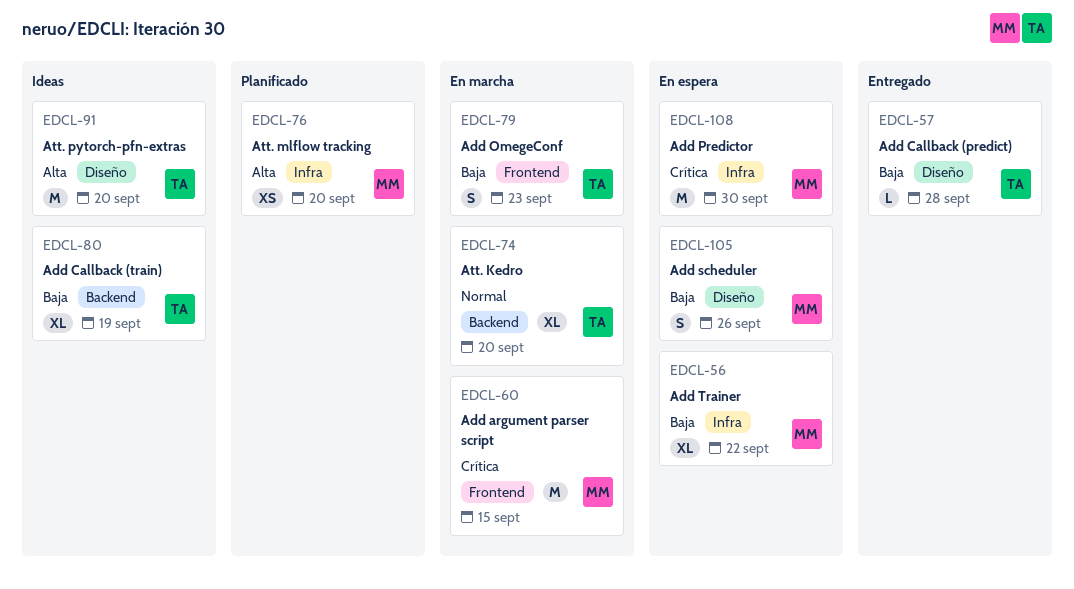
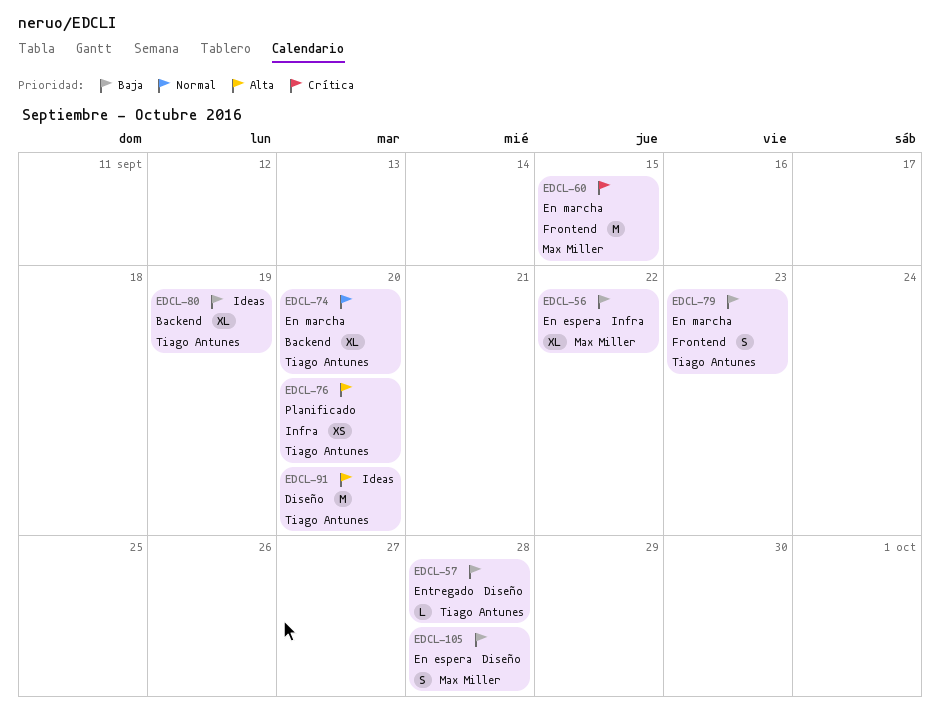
EDCL-76, owner: Max Miller -> Tiago Antunes
EDCL-105, due: Sep 26 -> Sep 28
EDCL-108: present -> none

